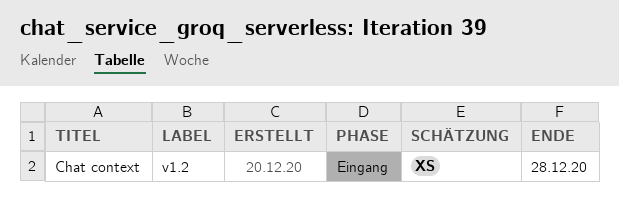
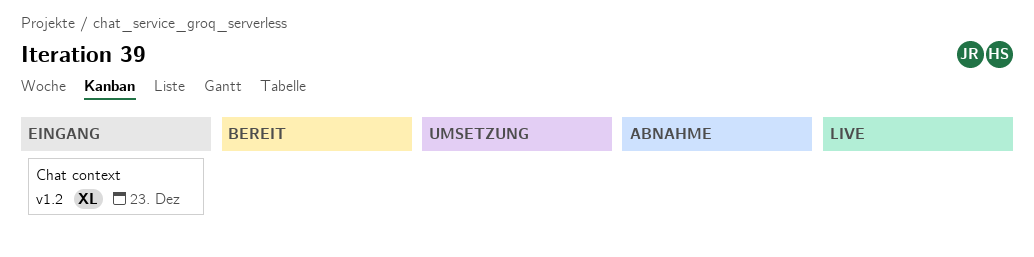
Chat context, estimate: XS -> XL
Chat context, due: Dec 28 -> Dec 23

